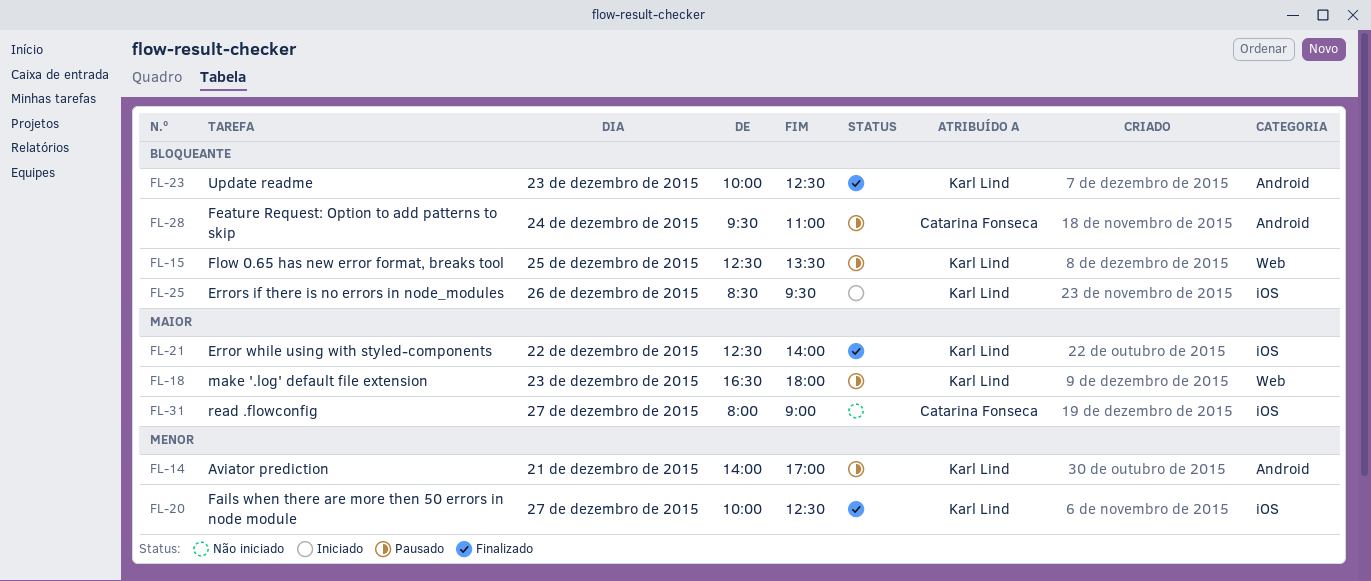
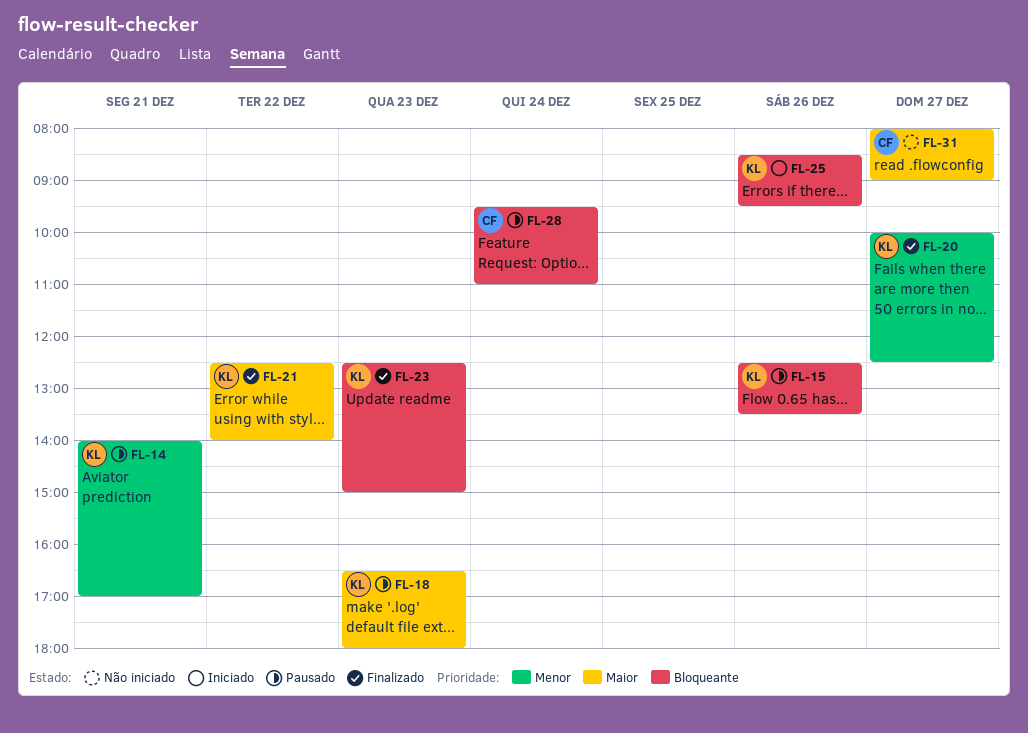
FL-15, day: Dec 25 -> Dec 26
FL-23, begins: 10:00 -> 12:30
FL-23, ends: 12:30 -> 15:00

